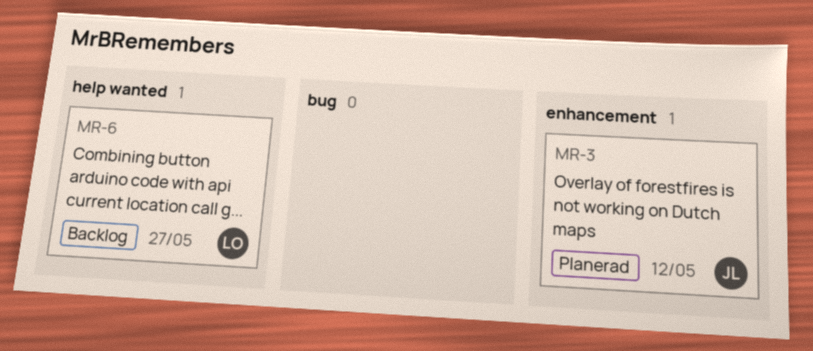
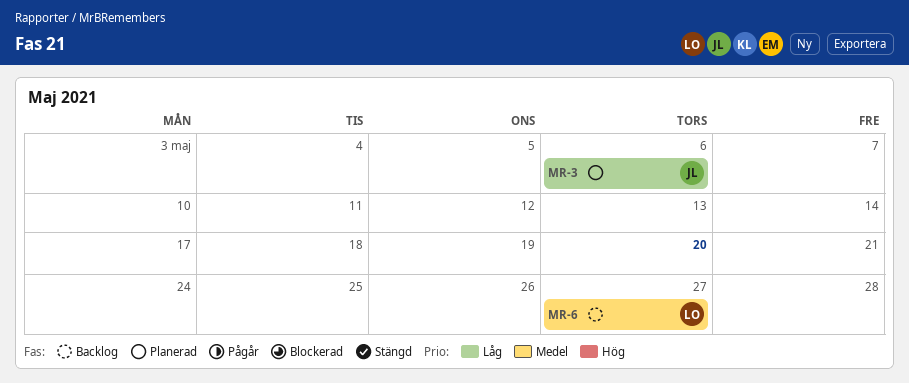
MR-3, due: May 12 -> May 6

